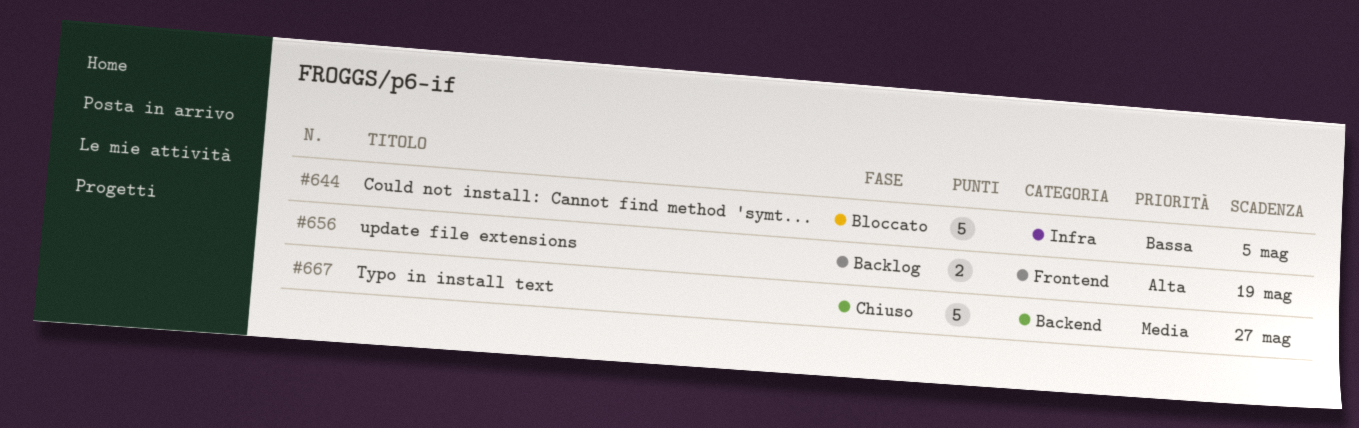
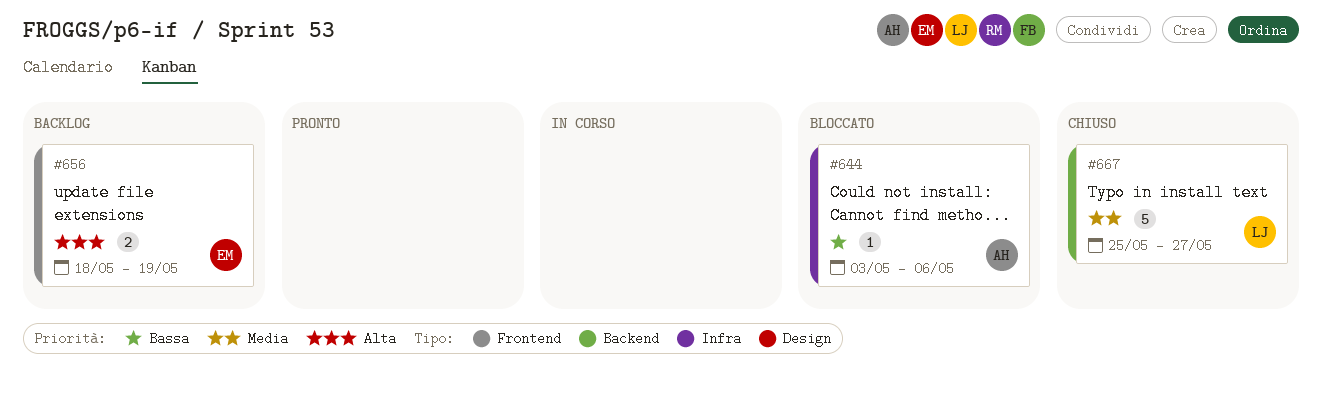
#644, estimate: 5 -> 1
#644, due: May 5 -> May 6

